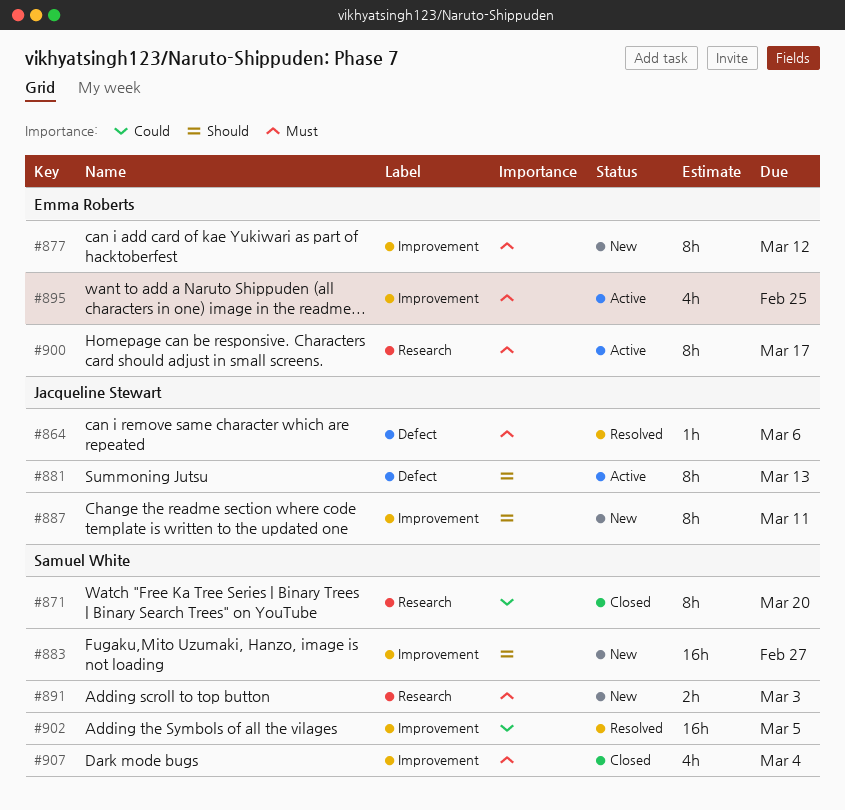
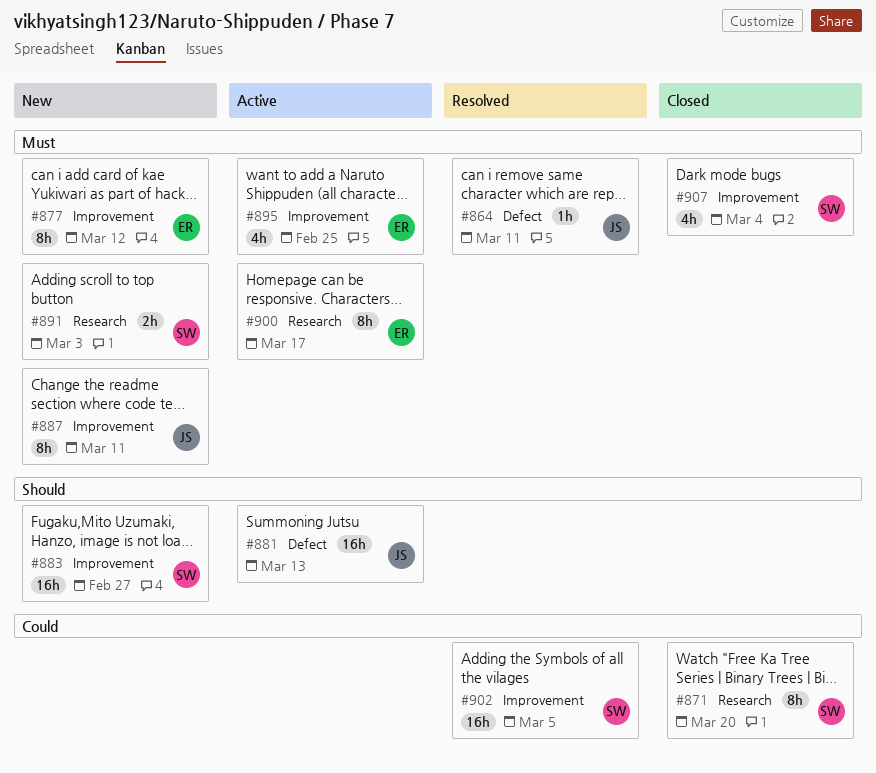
#864, due: Mar 6 -> Mar 11
#881, estimate: 8h -> 16h
#887, priority: Should -> Must

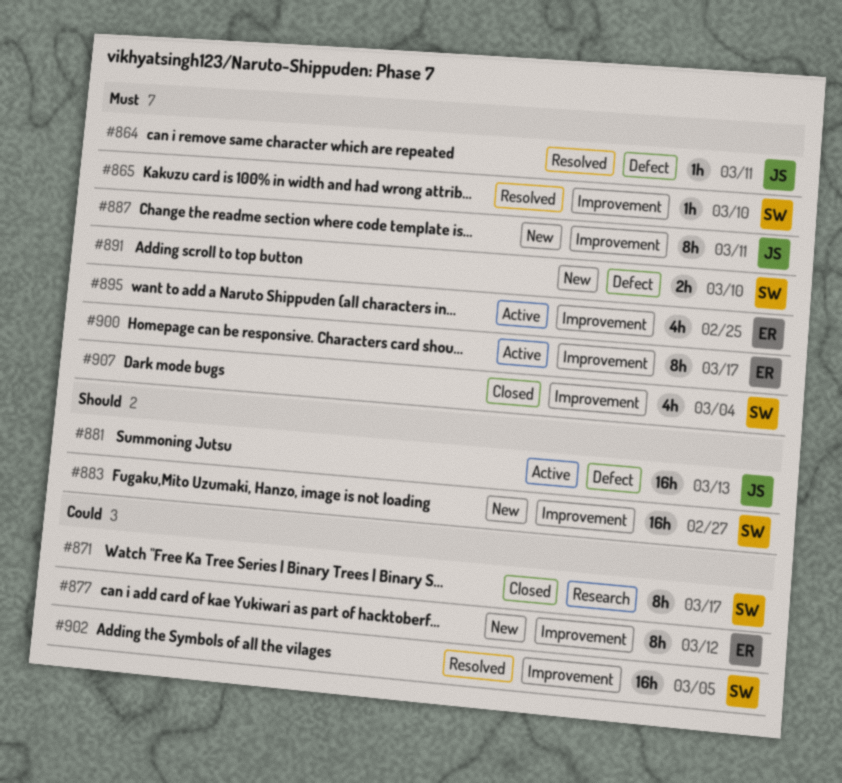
#865: none -> present
#871, due: Mar 20 -> Mar 17
#877, priority: Must -> Could
#891, label: Research -> Defect
#891, due: Mar 3 -> Mar 10
#900, label: Research -> Improvement

